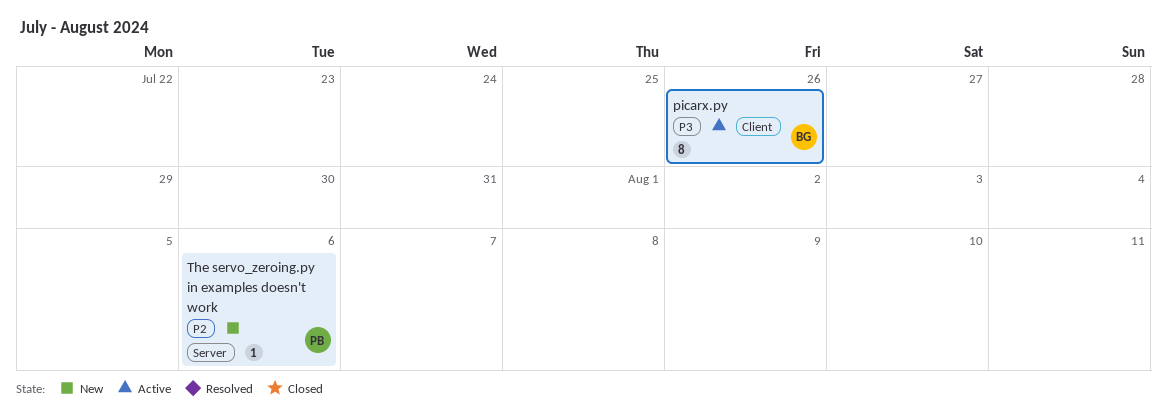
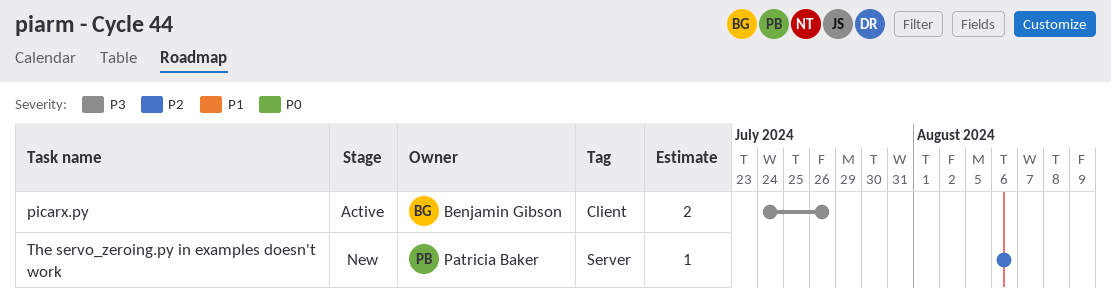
picarx.py, estimate: 8 -> 2

